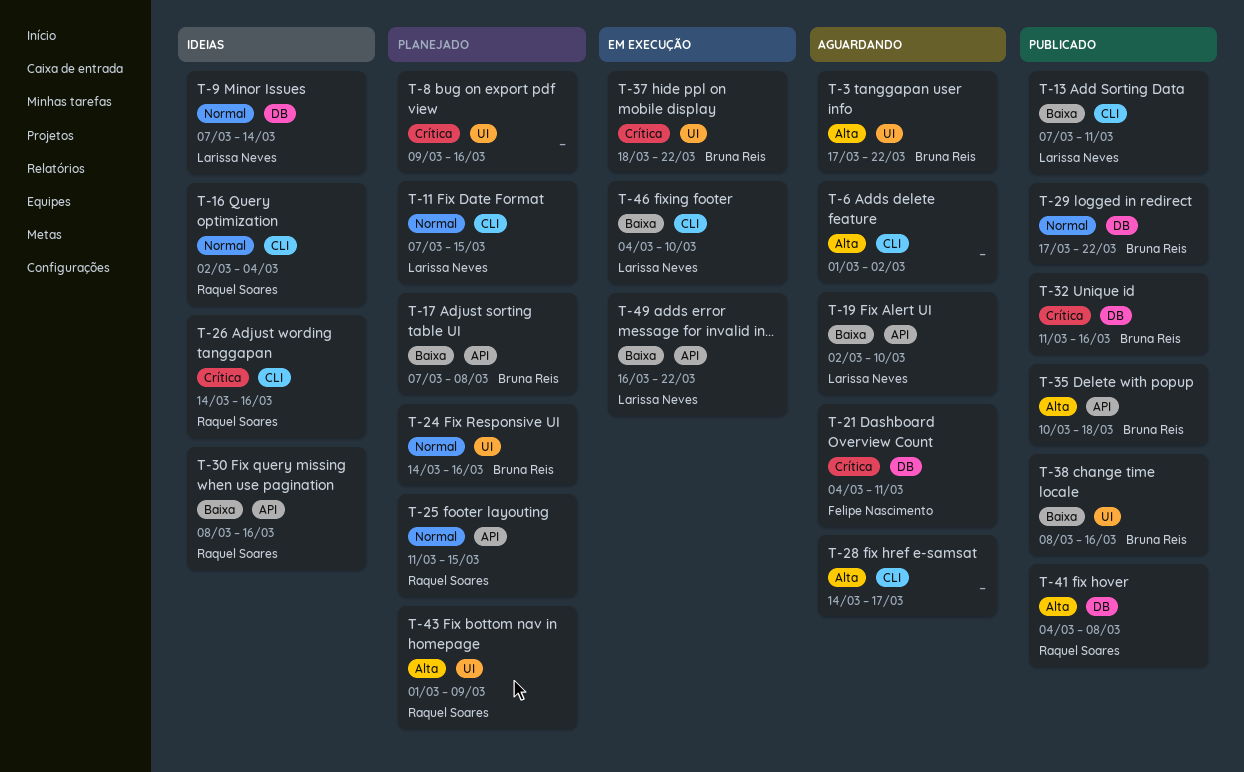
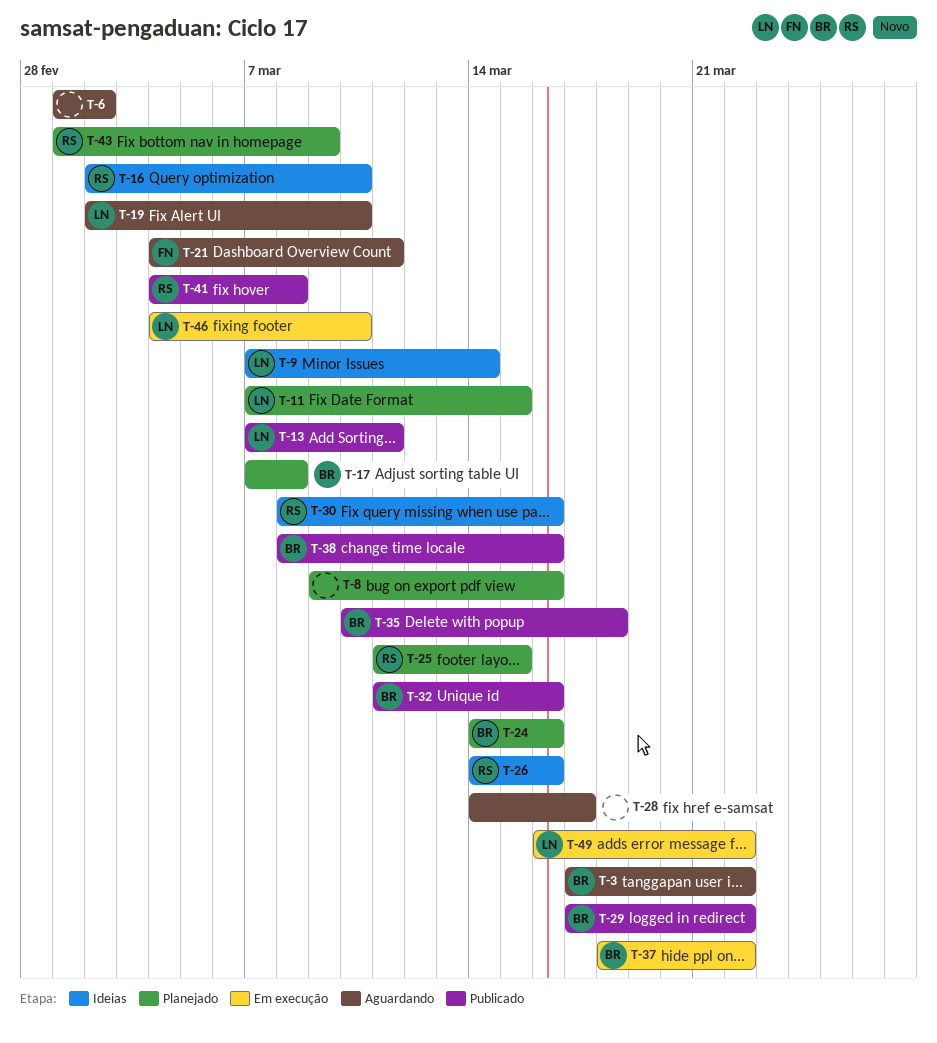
T-16, due: Mar 4 -> Mar 10

